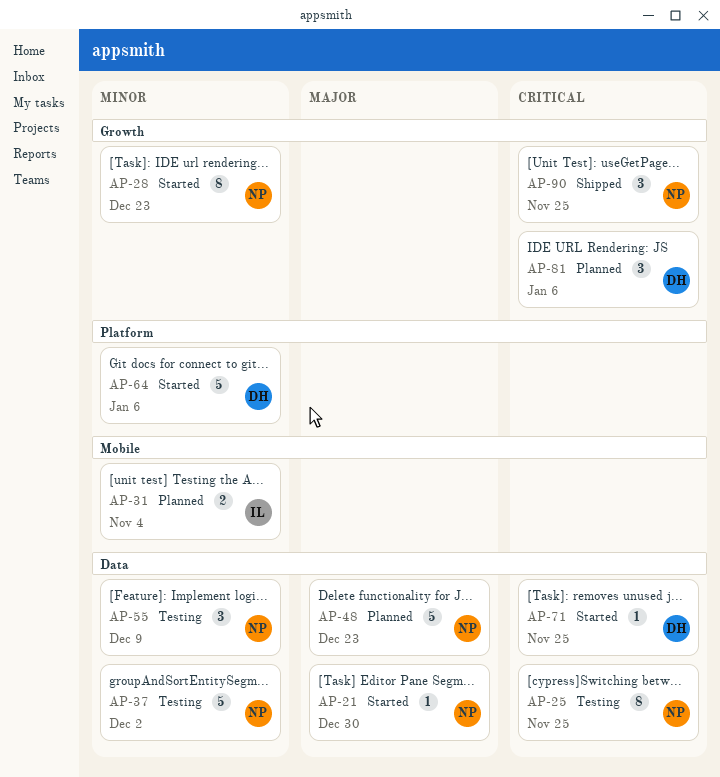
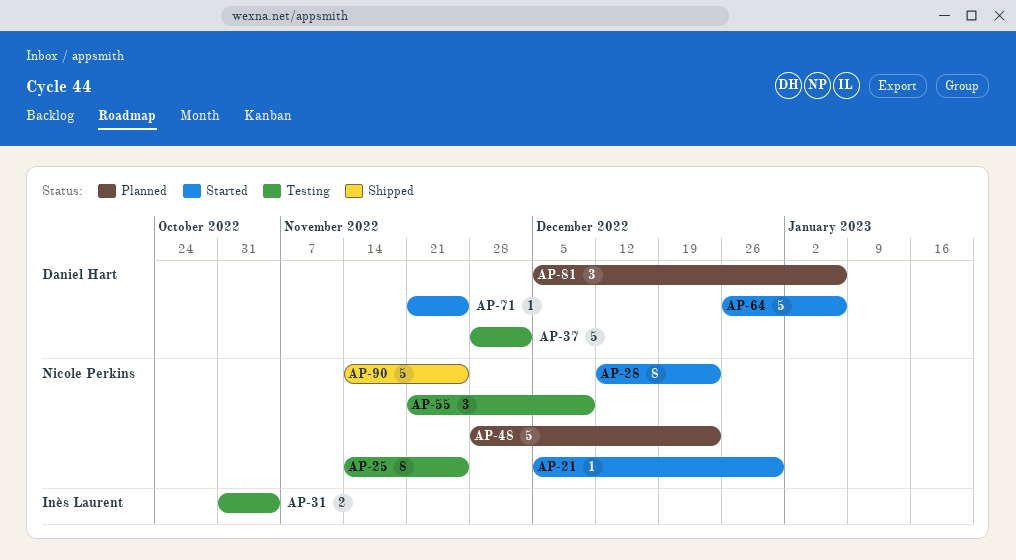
AP-31, status: Planned -> Testing
AP-37, owner: Nicole Perkins -> Daniel Hart
AP-90, estimate: 3 -> 5

